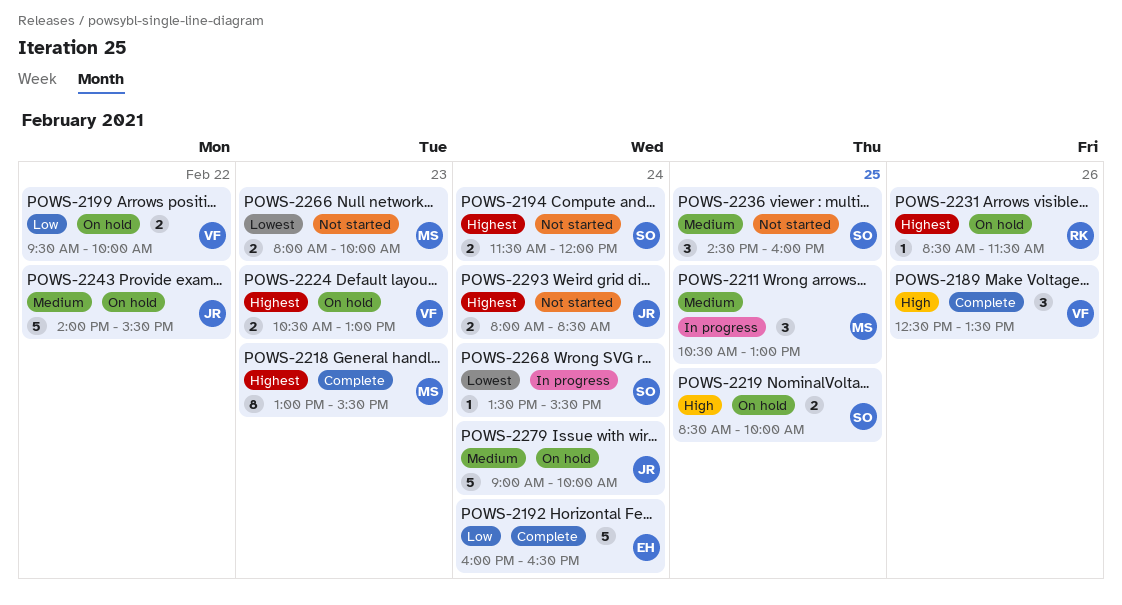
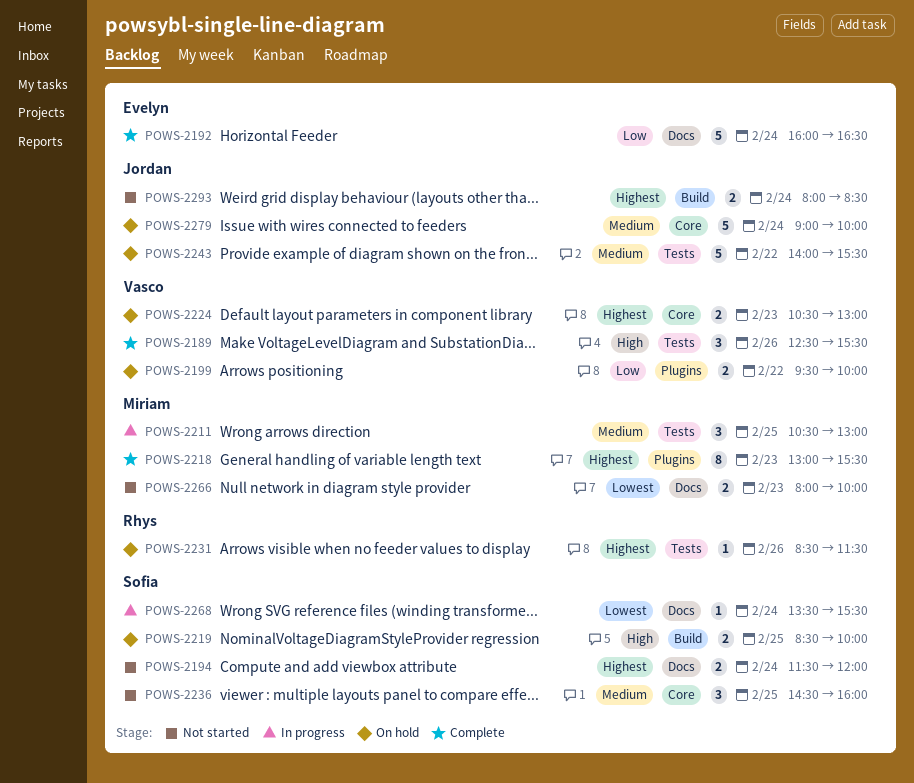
POWS-2189, ends: 13:30 -> 15:30

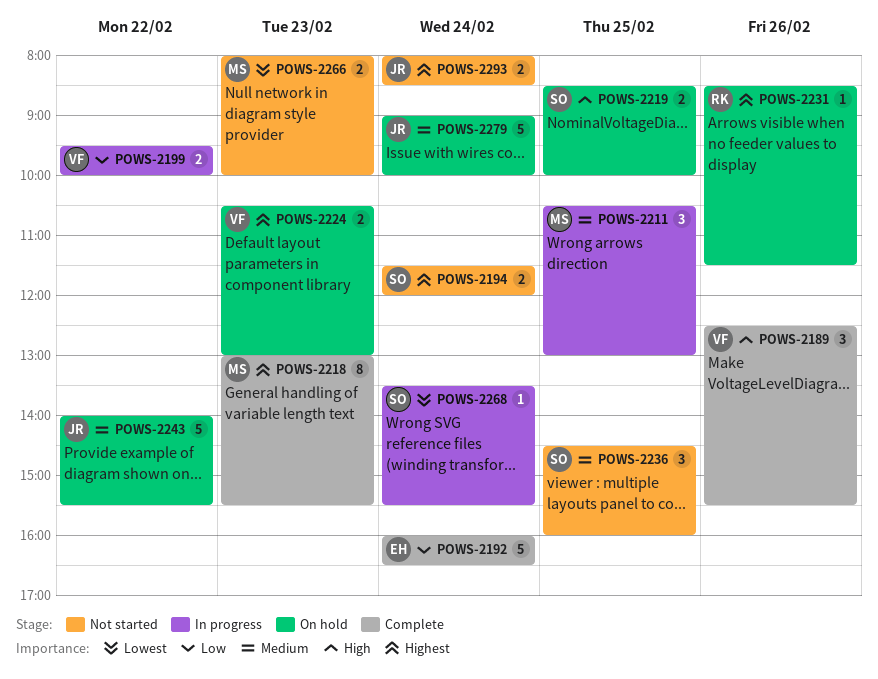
POWS-2199, status: On hold -> In progress

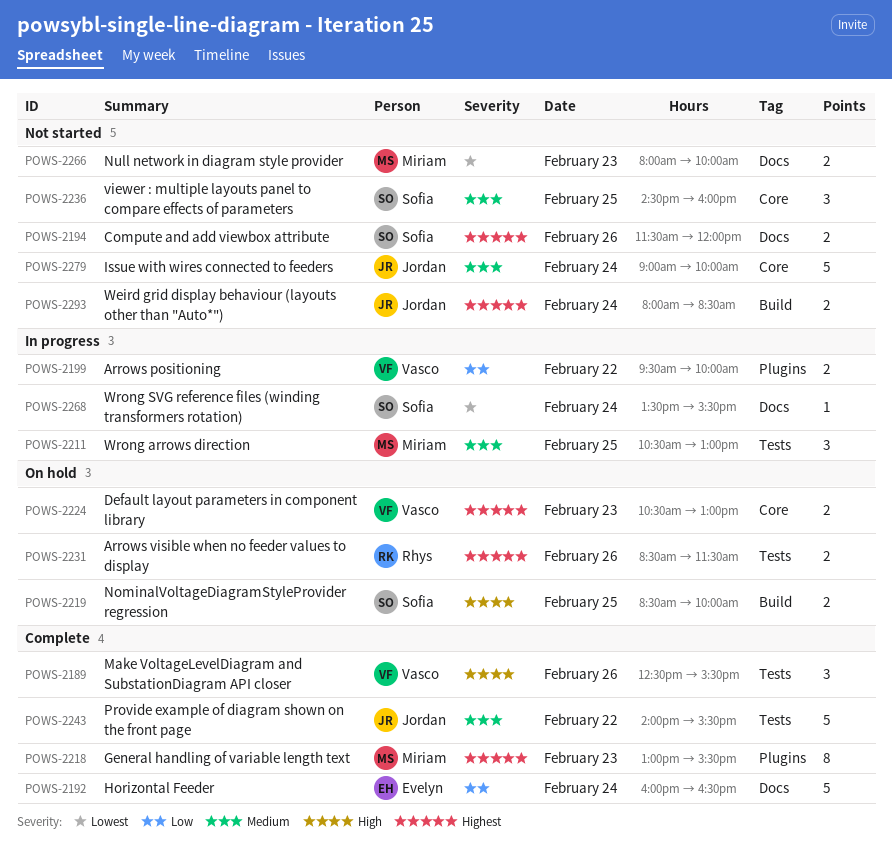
POWS-2194, day: Feb 24 -> Feb 26
POWS-2231, estimate: 1 -> 2
POWS-2243, status: On hold -> Complete
POWS-2279, status: On hold -> Not started

